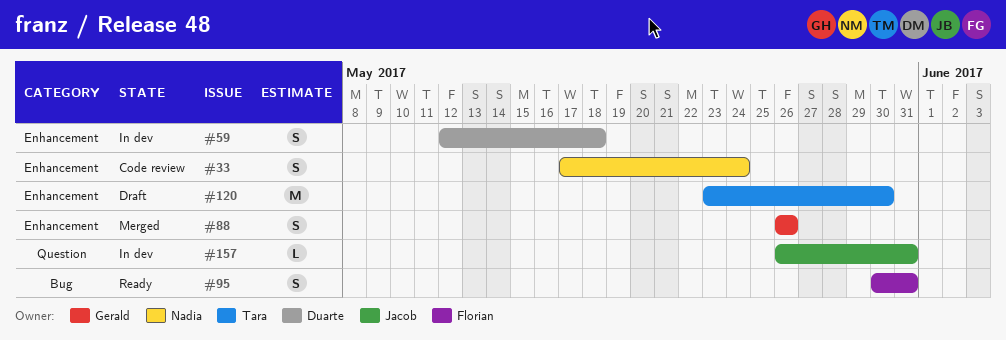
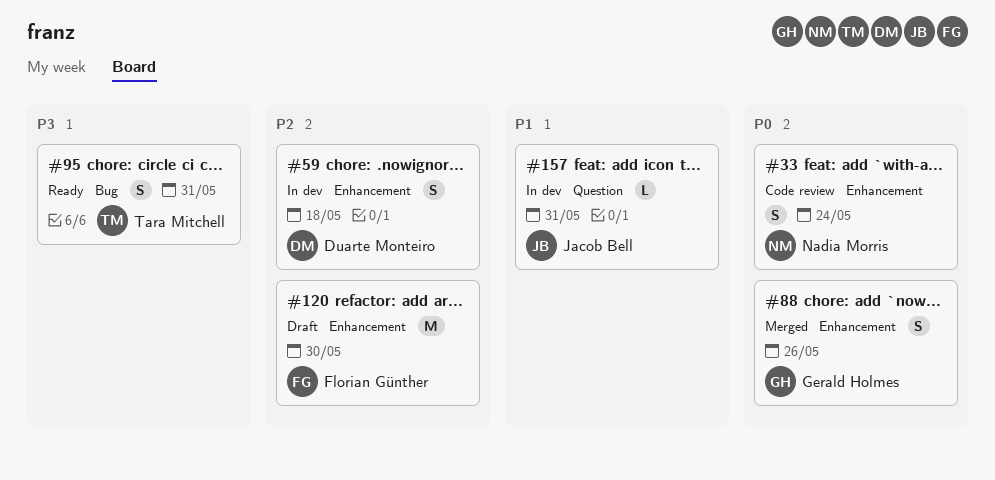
#95, owner: Florian Günther -> Tara Mitchell
#120, owner: Tara Mitchell -> Florian Günther

